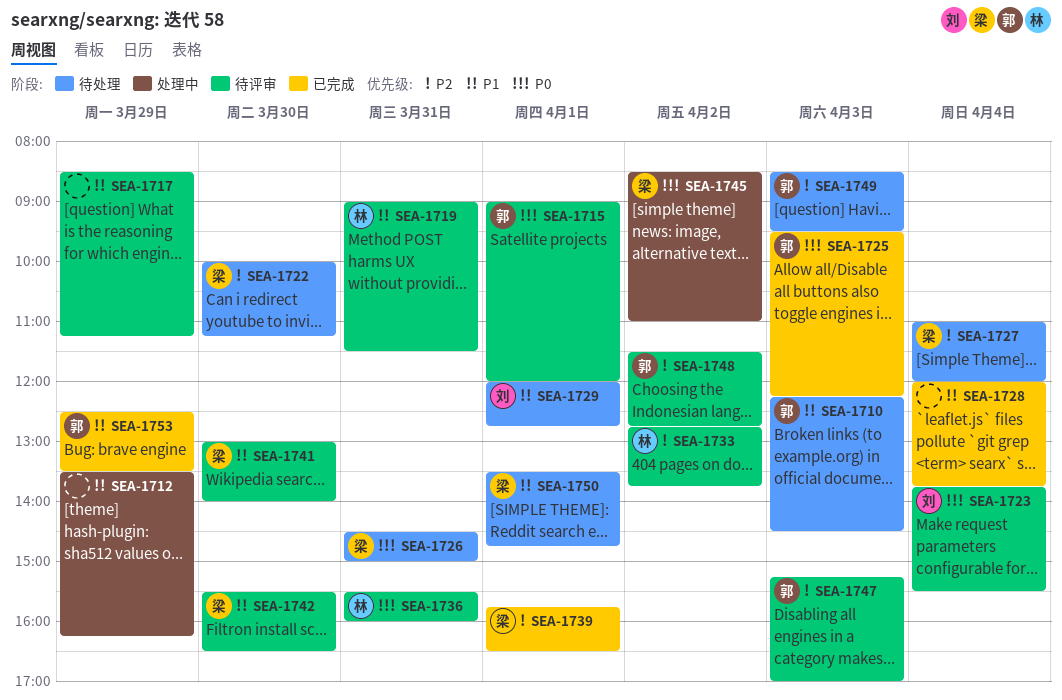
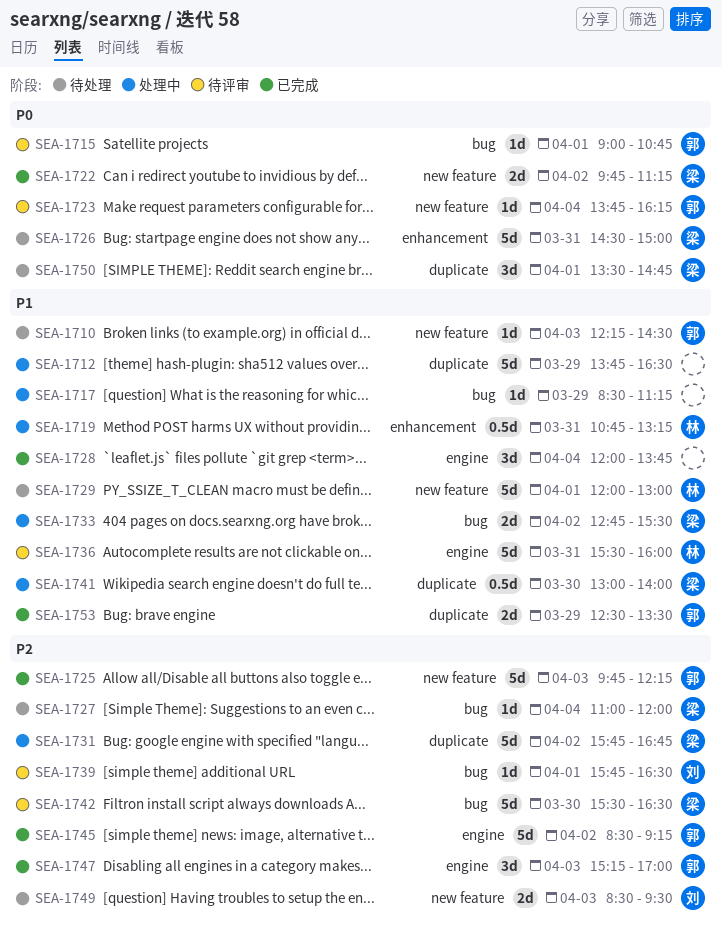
SEA-1712, begins: 13:30 -> 13:45
SEA-1712, ends: 16:15 -> 16:30
SEA-1715, ends: 12:00 -> 10:45
SEA-1717, status: 待评审 -> 处理中
SEA-1719, status: 待评审 -> 处理中
SEA-1719, begins: 09:00 -> 10:45
SEA-1719, ends: 11:30 -> 13:15
SEA-1722, status: 待处理 -> 已完成
SEA-1722, priority: P2 -> P0
SEA-1722, day: Mar 30 -> Apr 2
SEA-1722, begins: 10:00 -> 09:45
SEA-1723, owner: 刘 -> 郭
SEA-1723, ends: 15:30 -> 16:15
SEA-1725, priority: P0 -> P2
SEA-1725, begins: 09:30 -> 09:45
SEA-1729, owner: 刘 -> 林
SEA-1729, ends: 12:45 -> 13:00
SEA-1731: none -> present
SEA-1733, status: 待评审 -> 处理中
SEA-1733, owner: 林 -> 梁
SEA-1733, priority: P2 -> P1
SEA-1733, ends: 13:45 -> 15:30
SEA-1736, priority: P0 -> P1
SEA-1739, status: 已完成 -> 待评审
SEA-1739, owner: 梁 -> 刘
SEA-1741, status: 待评审 -> 处理中
SEA-1742, priority: P1 -> P2
SEA-1745, status: 处理中 -> 已完成
SEA-1745, owner: 梁 -> 郭
SEA-1745, priority: P0 -> P2
SEA-1745, ends: 11:00 -> 09:15
SEA-1747, status: 待评审 -> 已完成
SEA-1748: present -> none
SEA-1749, owner: 郭 -> 刘
SEA-1750, priority: P1 -> P0

